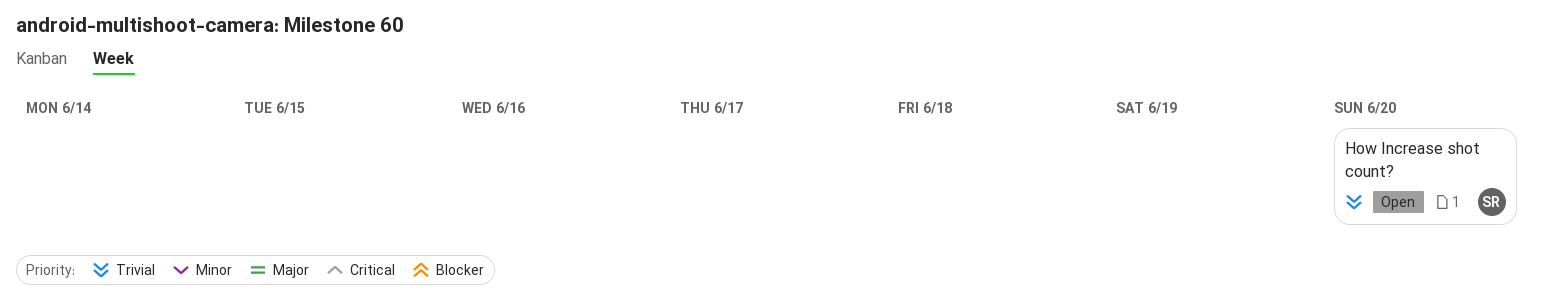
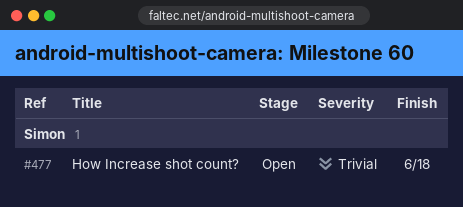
How Increase shot count?, due: Jun 20 -> Jun 18

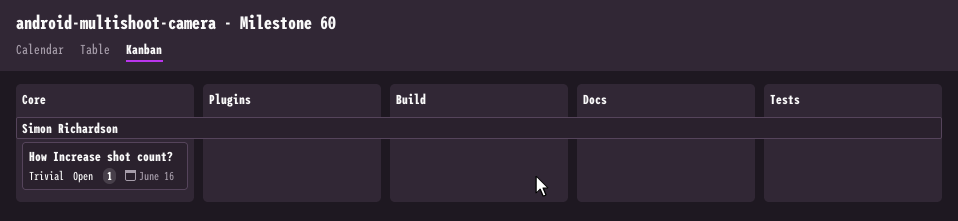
How Increase shot count?, due: Jun 18 -> Jun 16

